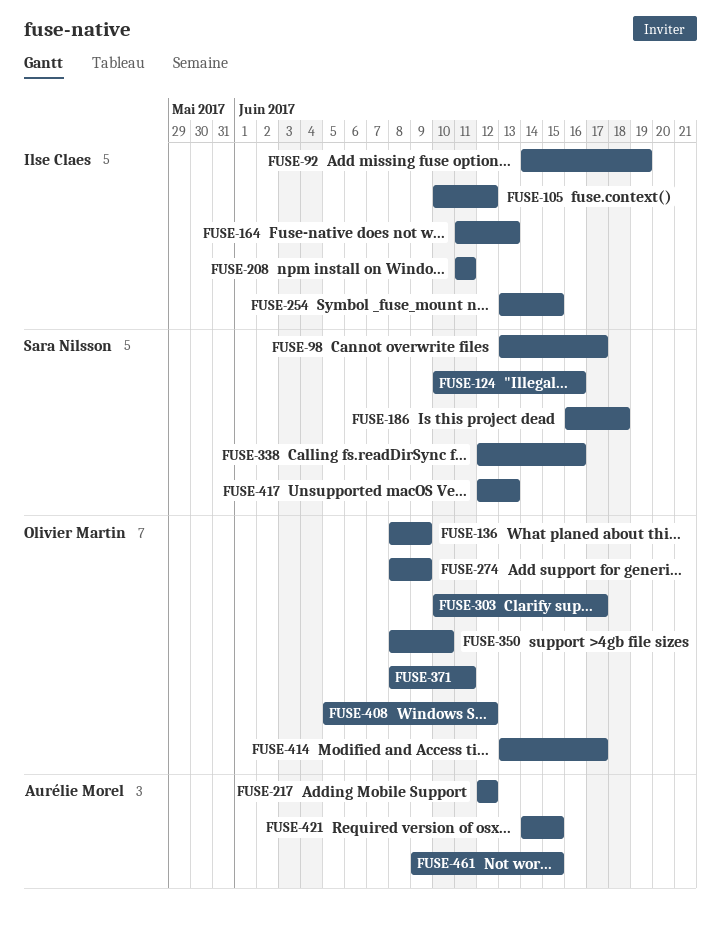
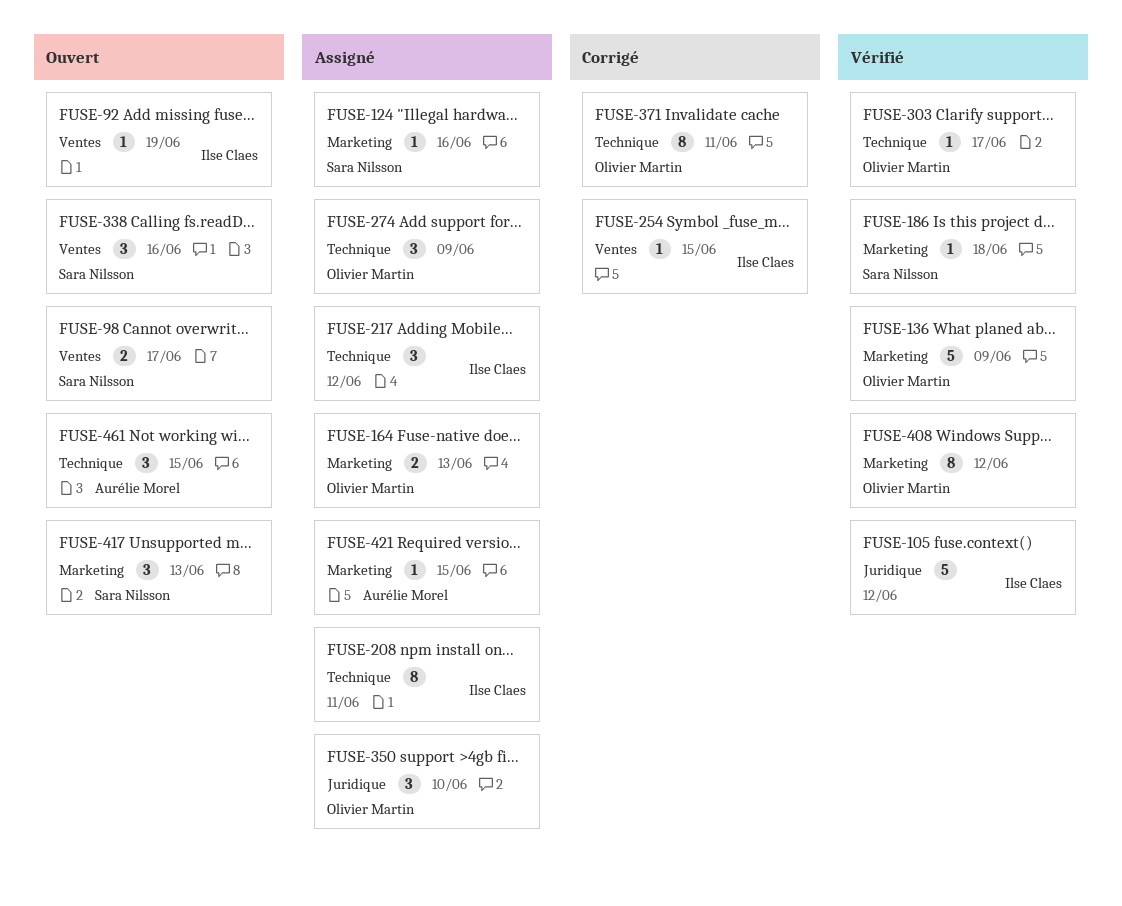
FUSE-164, owner: Ilse Claes -> Olivier Martin
FUSE-217, owner: Aurélie Morel -> Ilse Claes
FUSE-414: present -> none

